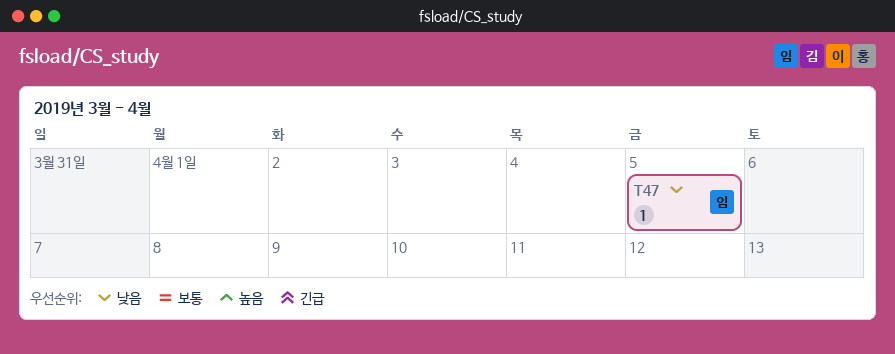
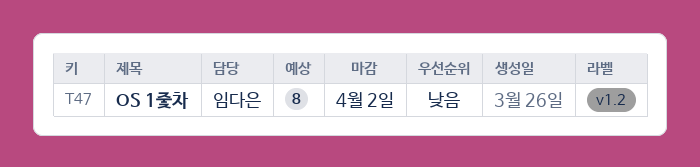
T47, estimate: 1 -> 8
T47, due: Apr 5 -> Apr 2

